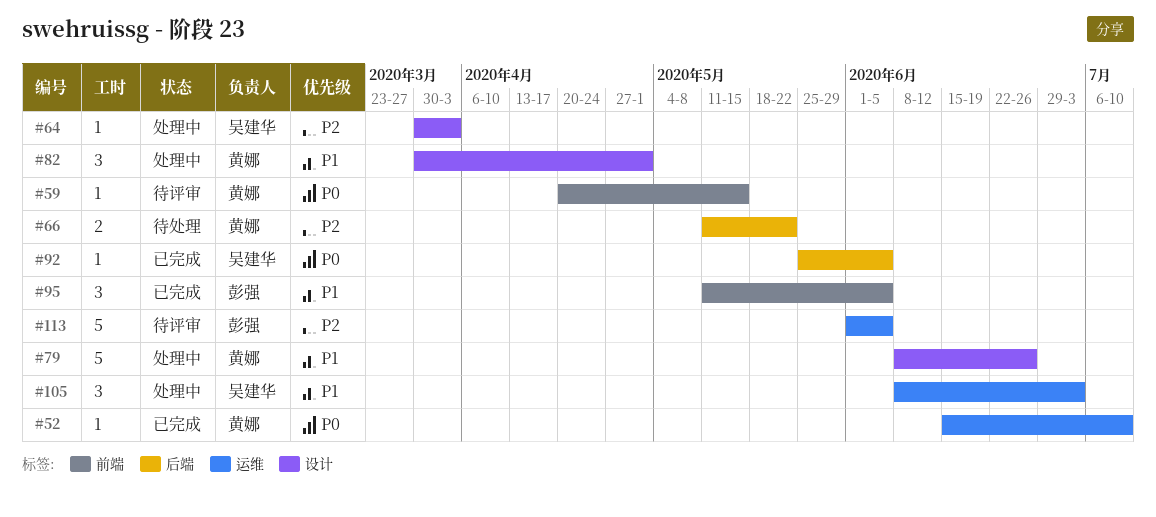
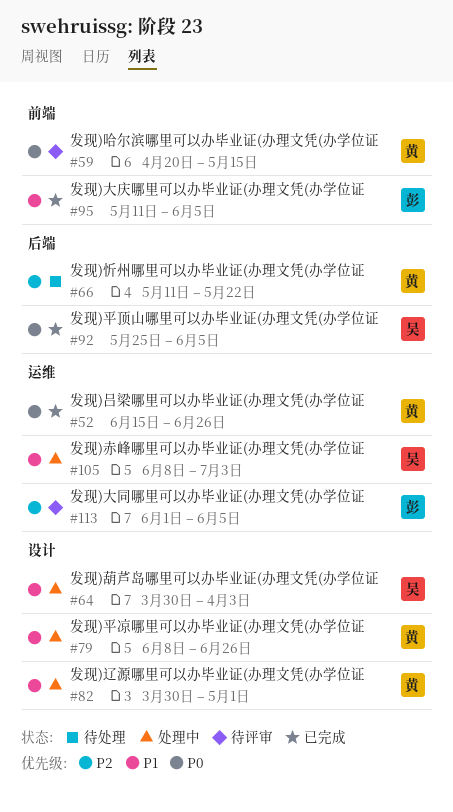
#52, due: Jul 10 -> Jun 26
#64, priority: P2 -> P1

